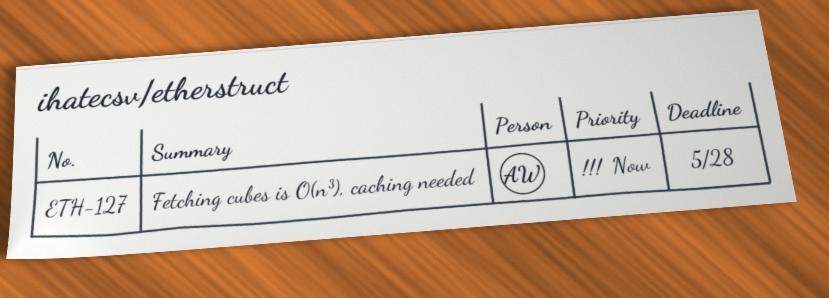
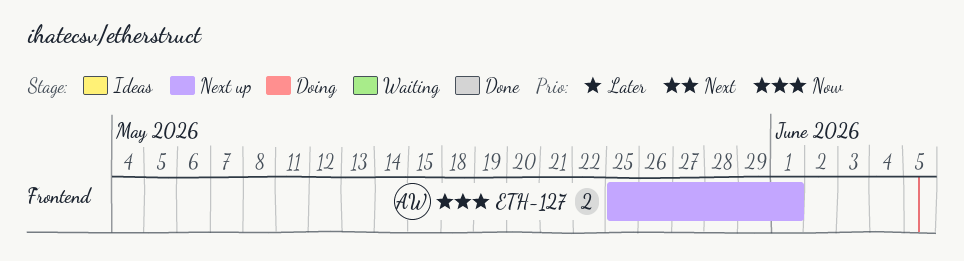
ETH-127, due: May 28 -> Jun 1

